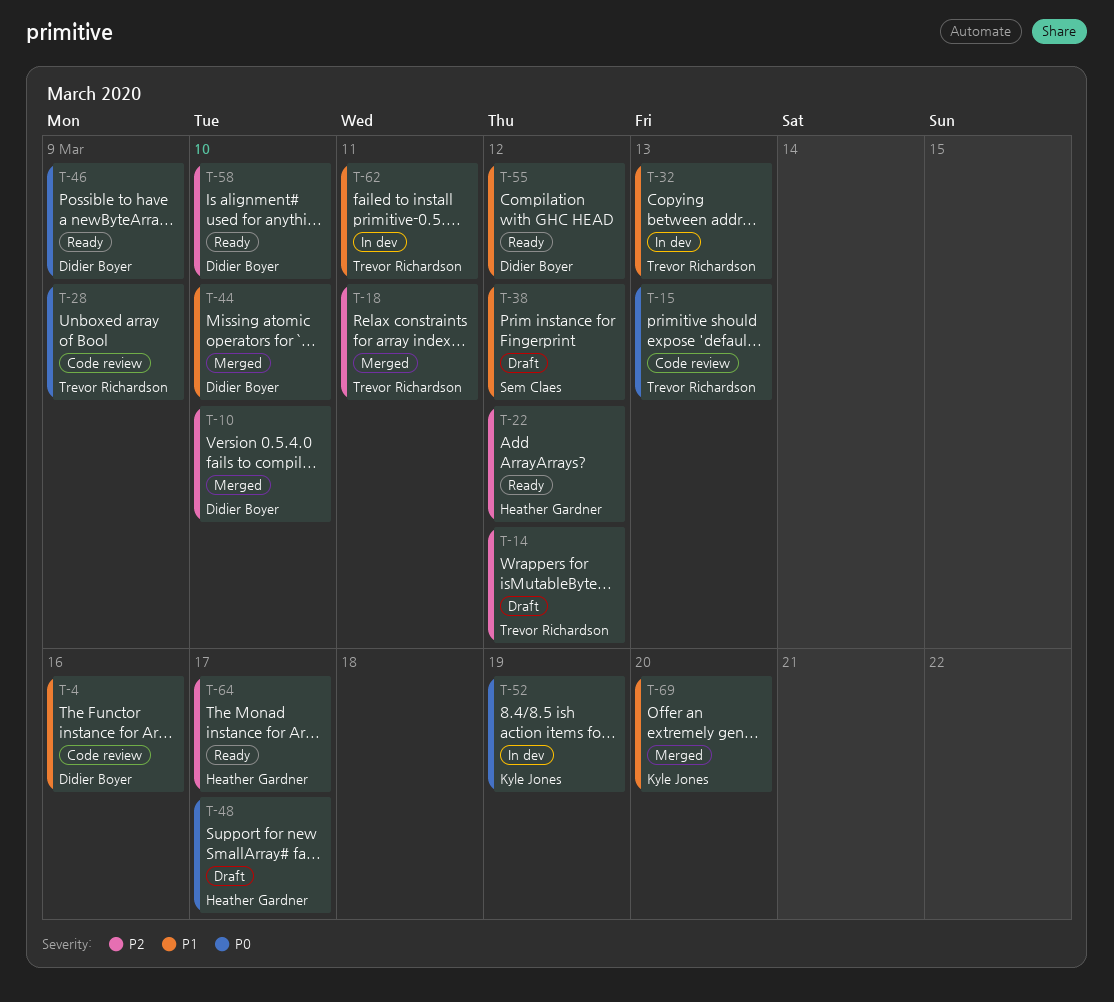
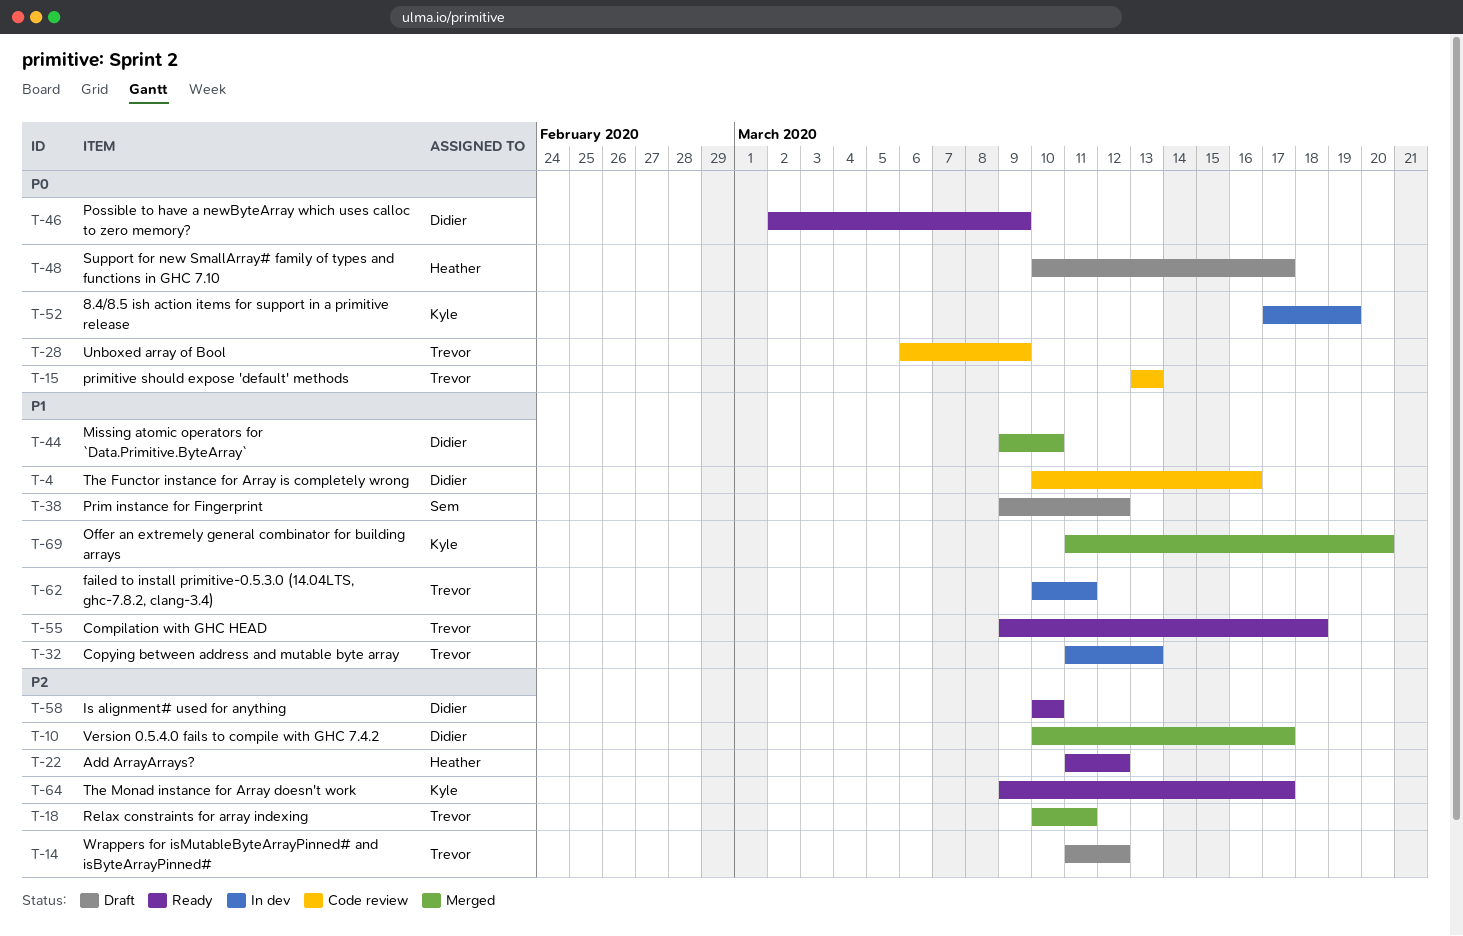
T-10, due: Mar 10 -> Mar 17
T-55, owner: Didier Boyer -> Trevor Richardson
T-55, due: Mar 12 -> Mar 18
T-64, owner: Heather Gardner -> Kyle Jones

